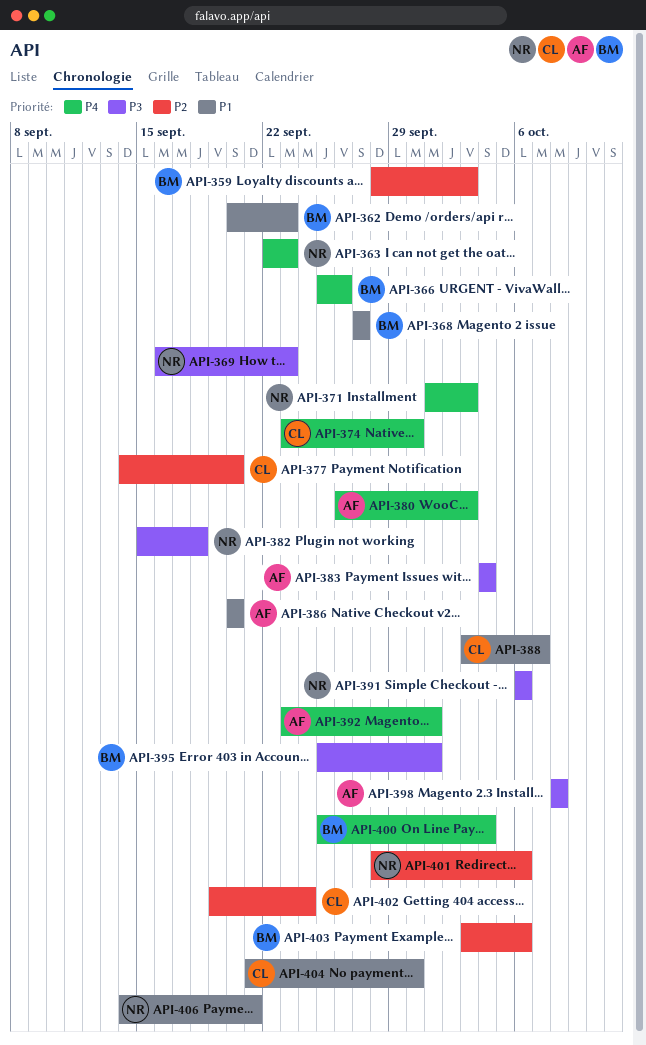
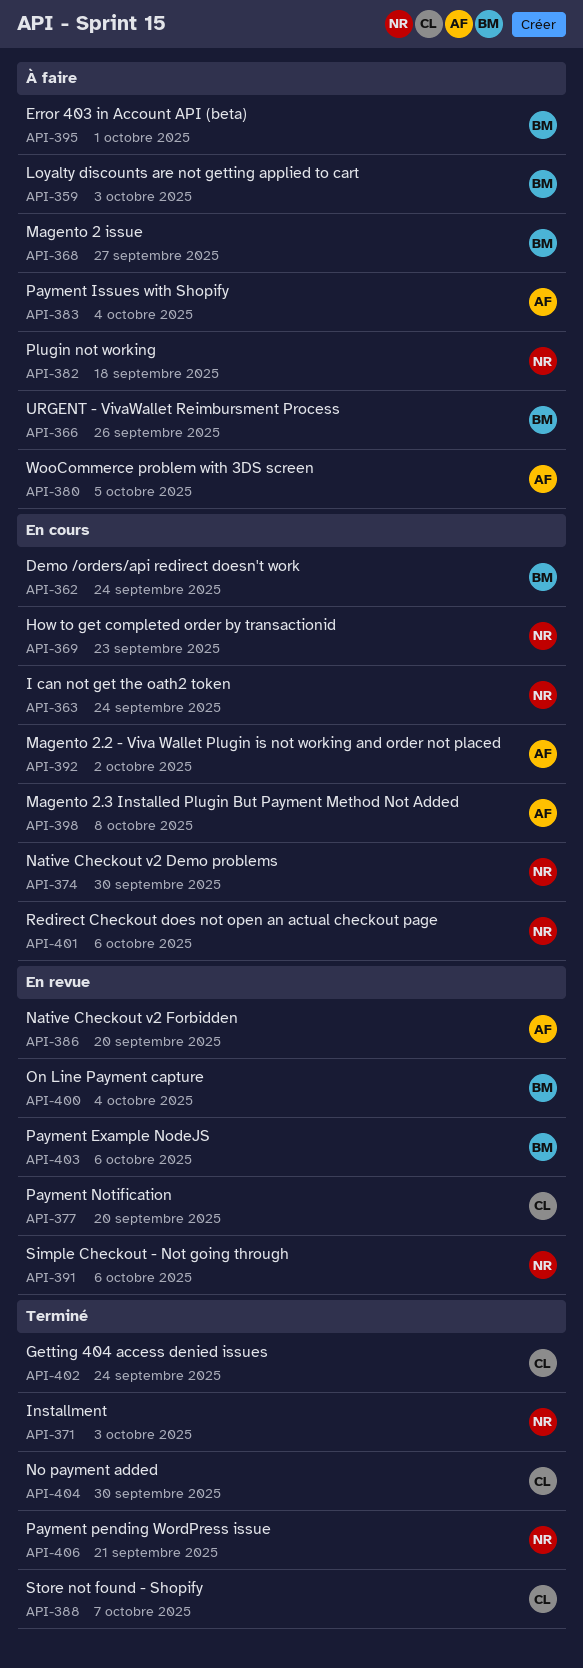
API-362, due: Sep 23 -> Sep 24
API-363, due: Sep 23 -> Sep 24
API-374, owner: CL -> NR
API-380, due: Oct 3 -> Oct 5
API-392, due: Oct 1 -> Oct 2

